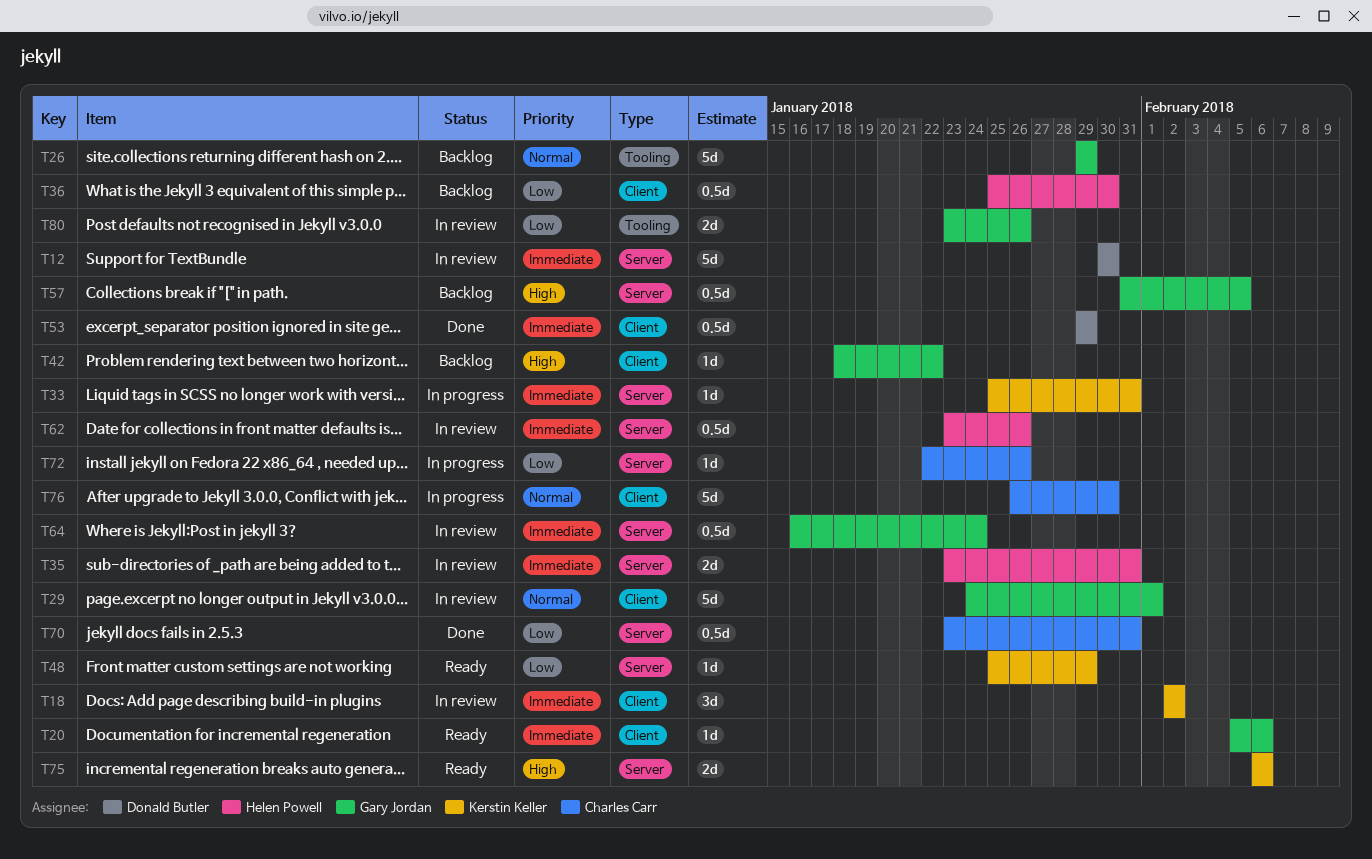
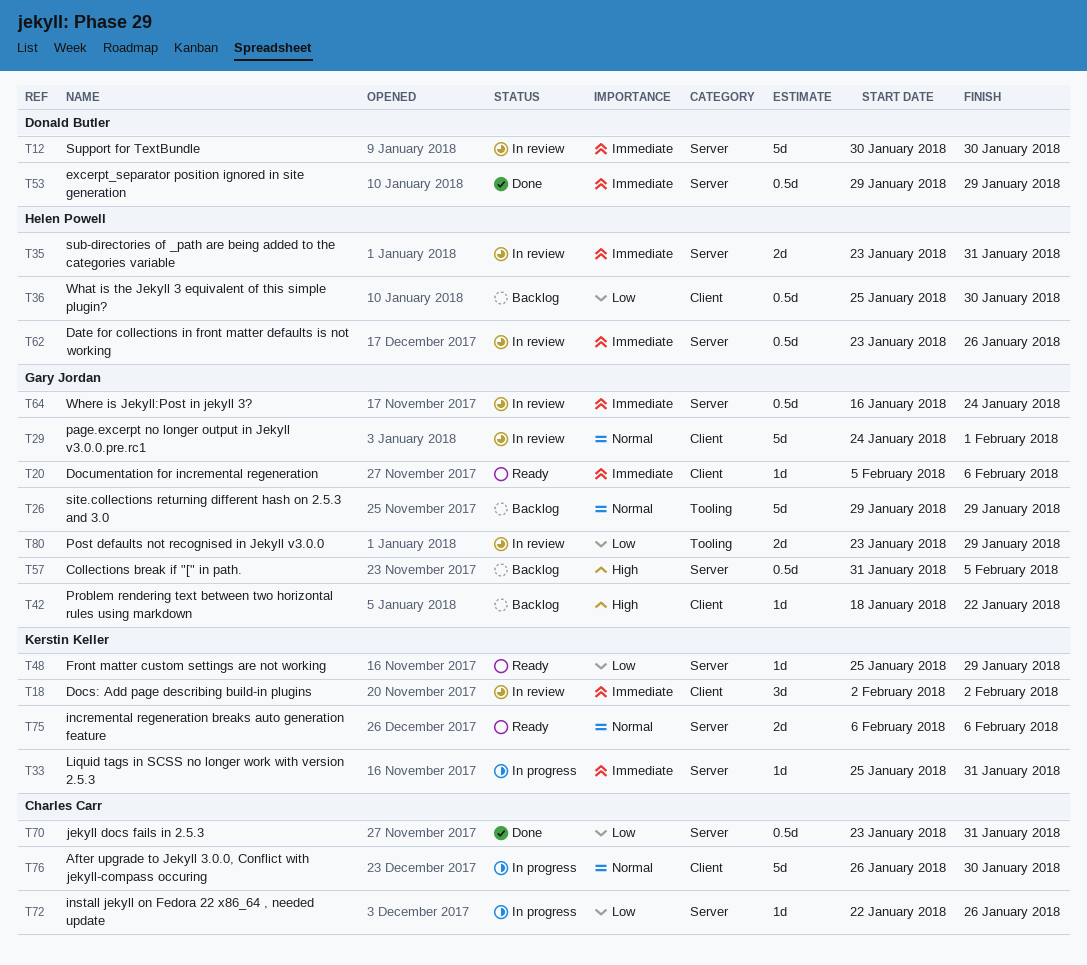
T53, label: Client -> Server
T75, priority: High -> Normal
T80, due: Jan 26 -> Jan 29

